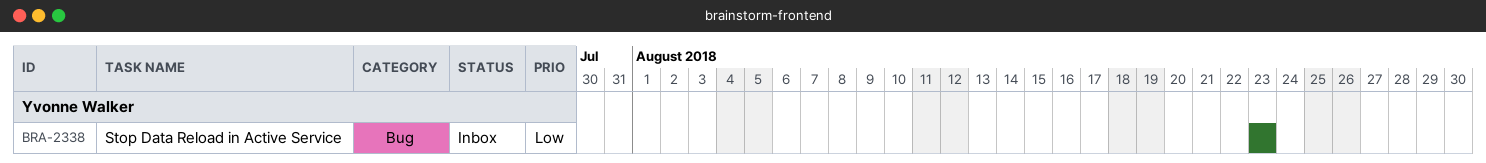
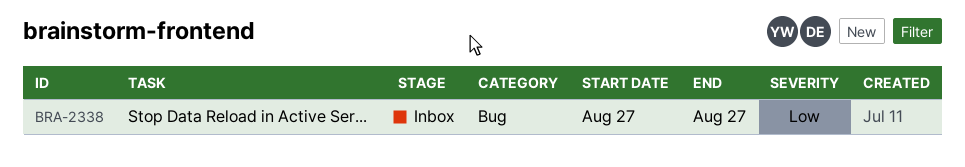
BRA-2338, start: Aug 23 -> Aug 27
BRA-2338, due: Aug 23 -> Aug 27

